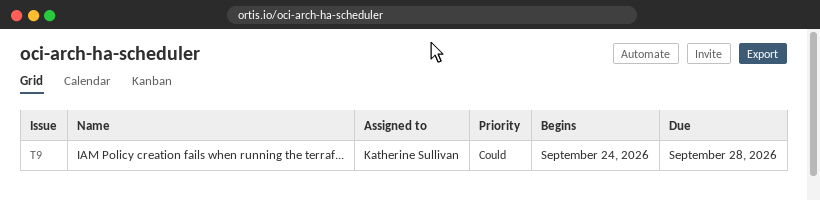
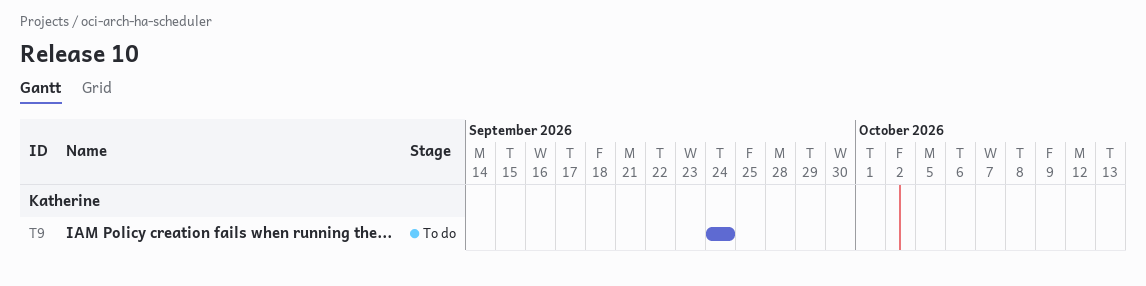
T9, due: Sep 28 -> Sep 24

